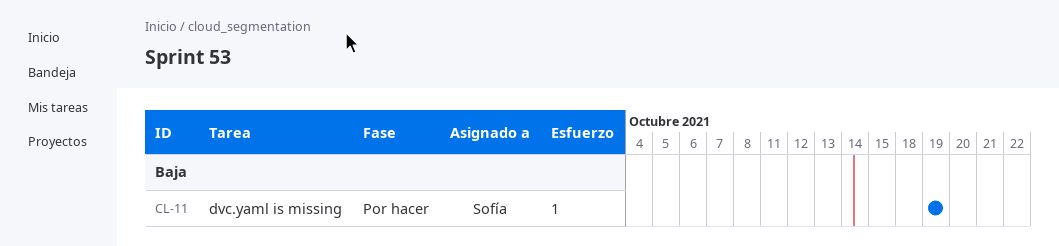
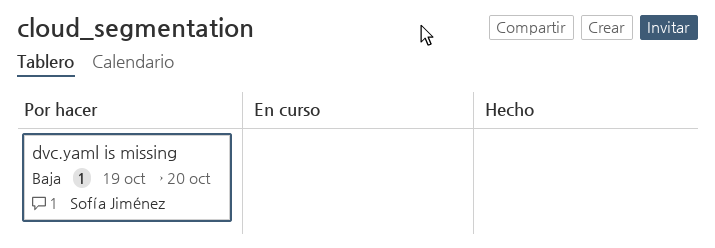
dvc.yaml is missing, due: Oct 19 -> Oct 20

